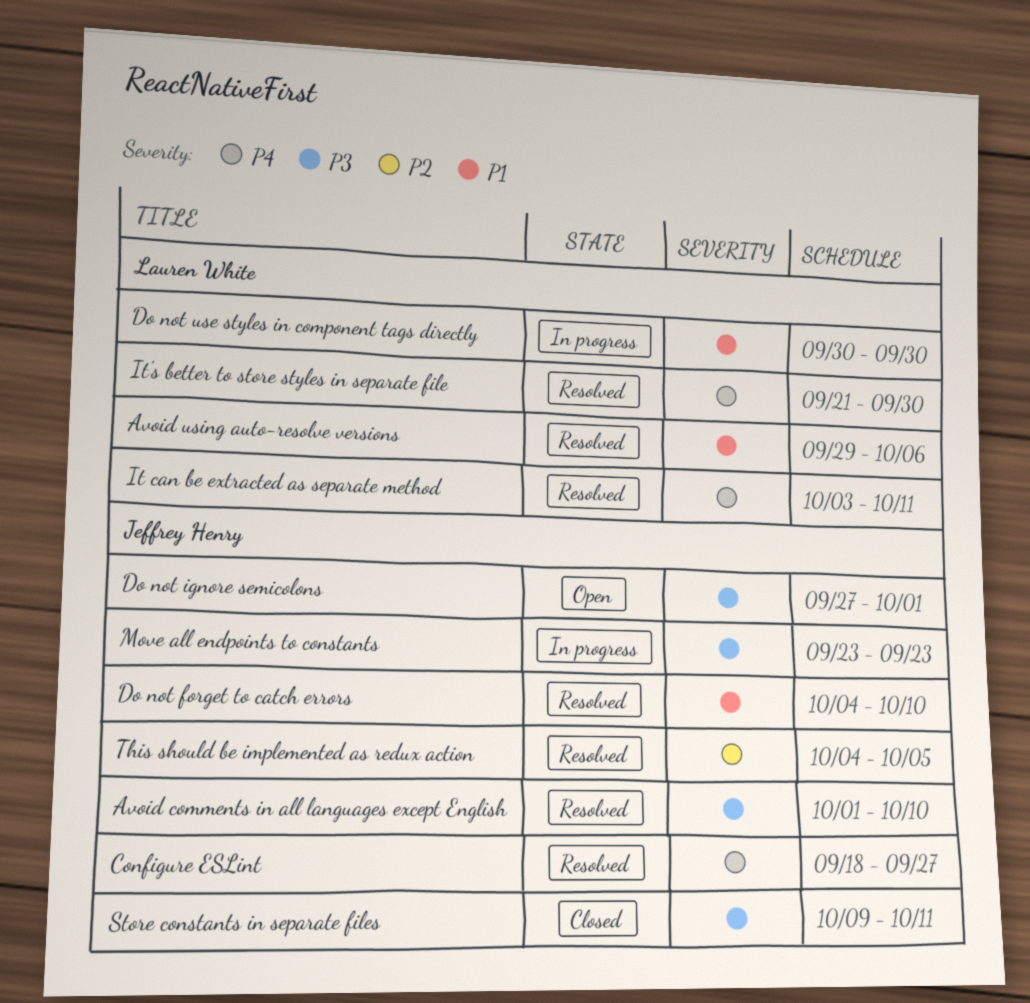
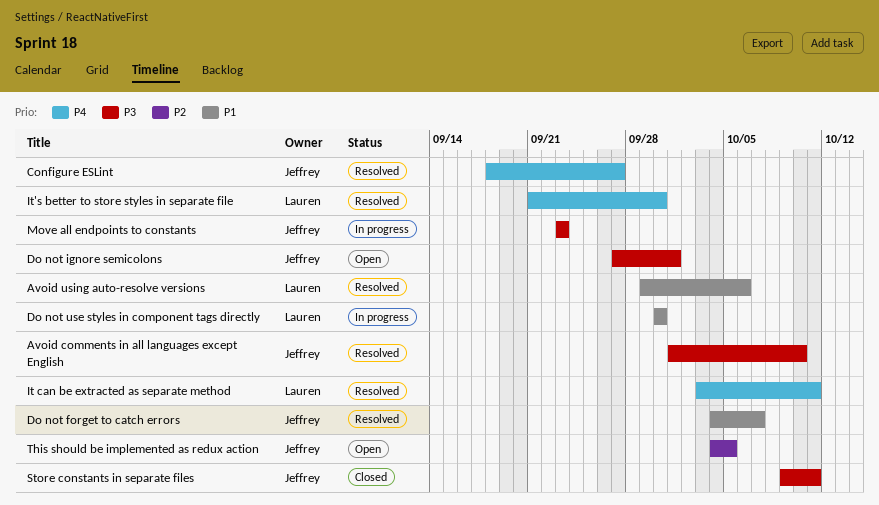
Do not forget to catch errors, due: Oct 10 -> Oct 7
This should be implemented as redux action, status: Resolved -> Open

